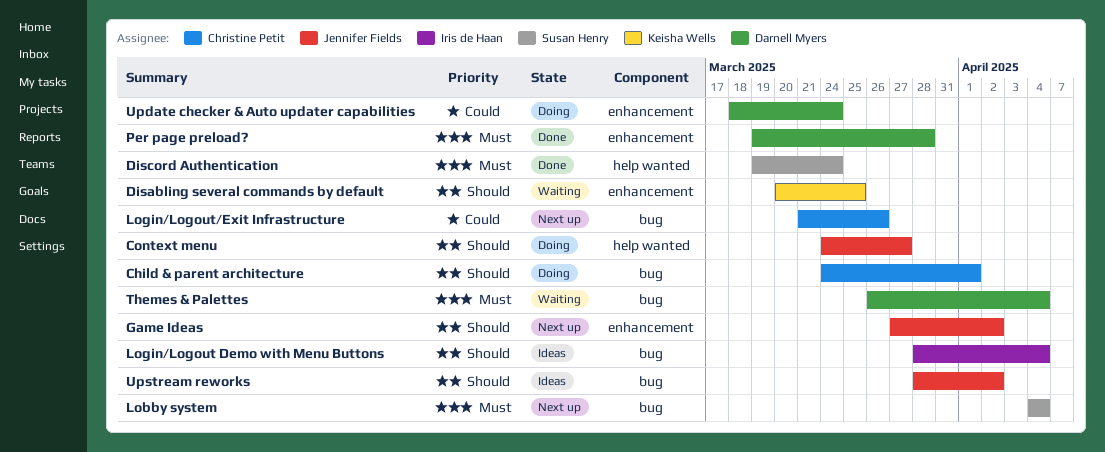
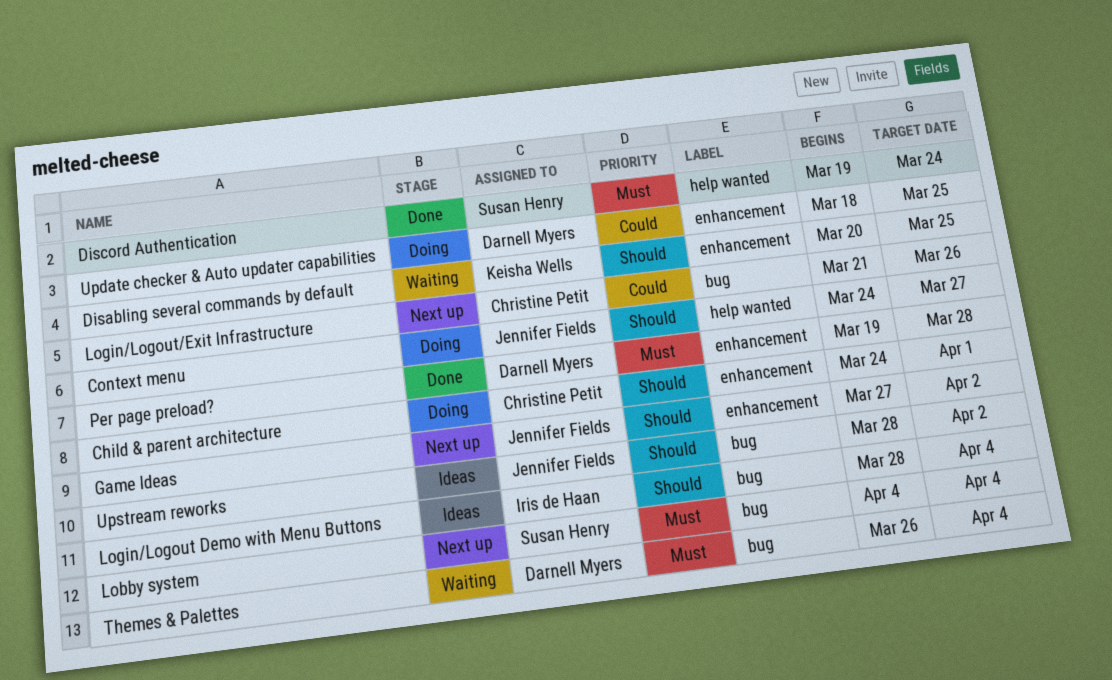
Child & parent architecture, label: bug -> enhancement
Update checker & Auto updater capabilities, due: Mar 24 -> Mar 25

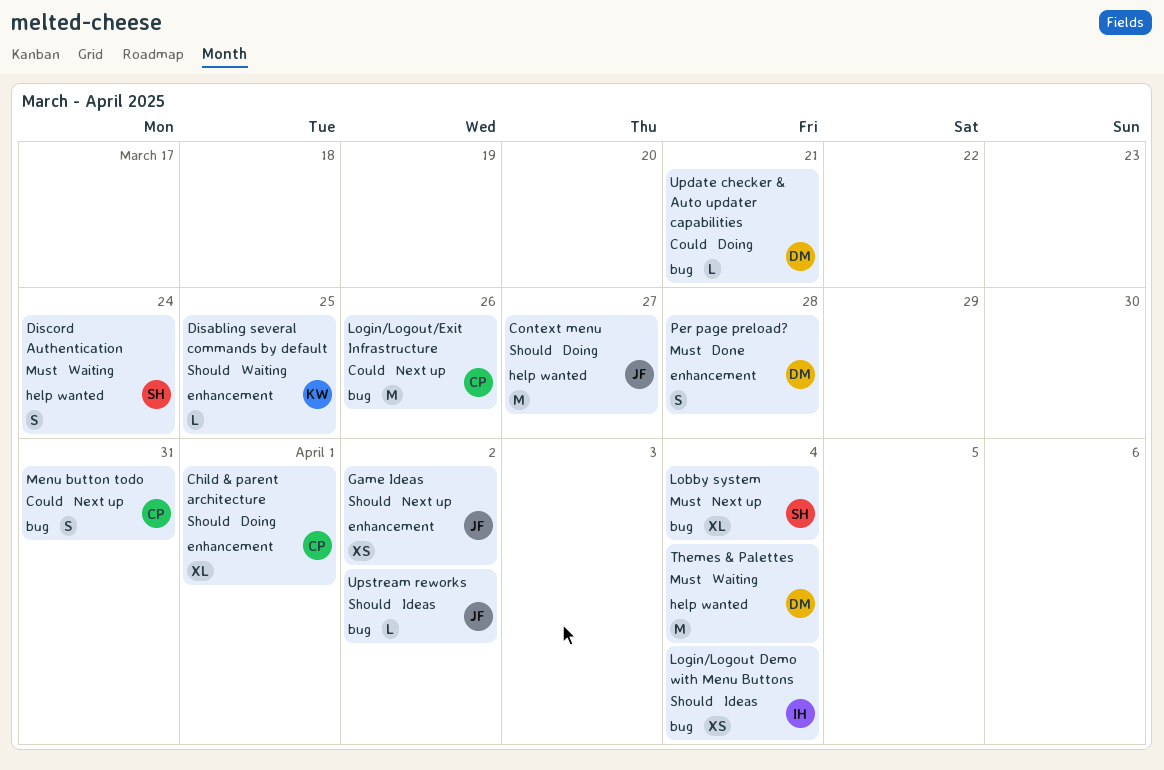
Discord Authentication, status: Done -> Waiting
Menu button todo: none -> present
Themes & Palettes, label: bug -> help wanted
Update checker & Auto updater capabilities, label: enhancement -> bug
Update checker & Auto updater capabilities, due: Mar 25 -> Mar 21

